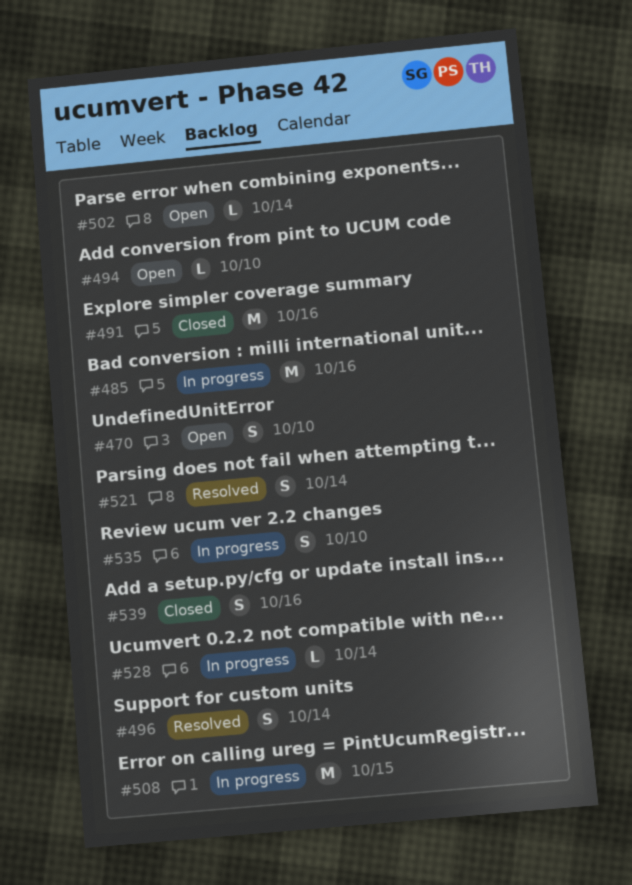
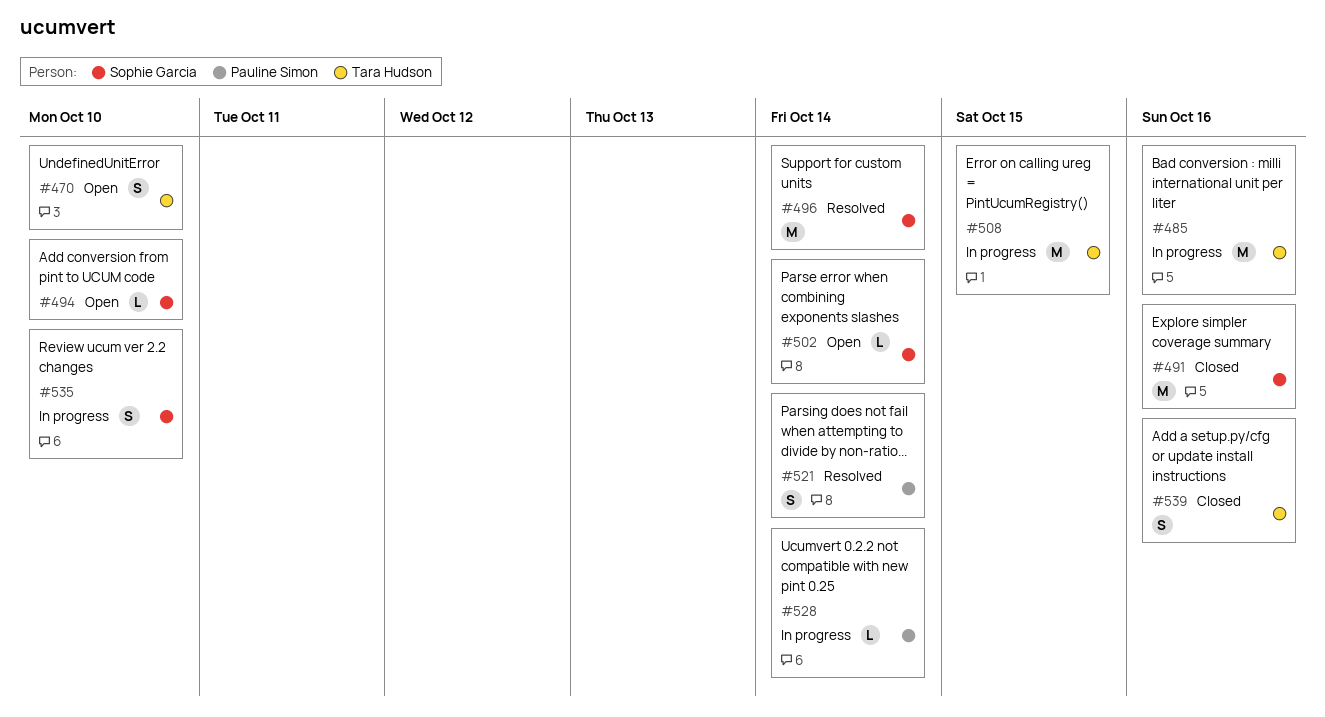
#496, estimate: S -> M

